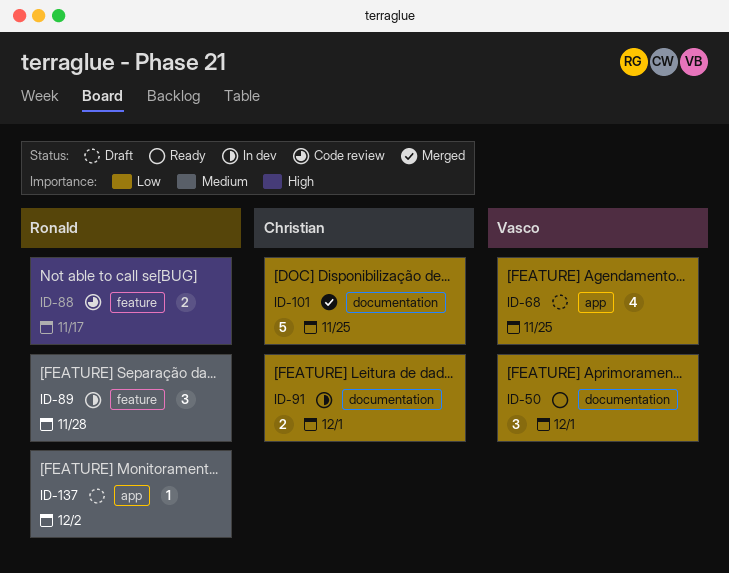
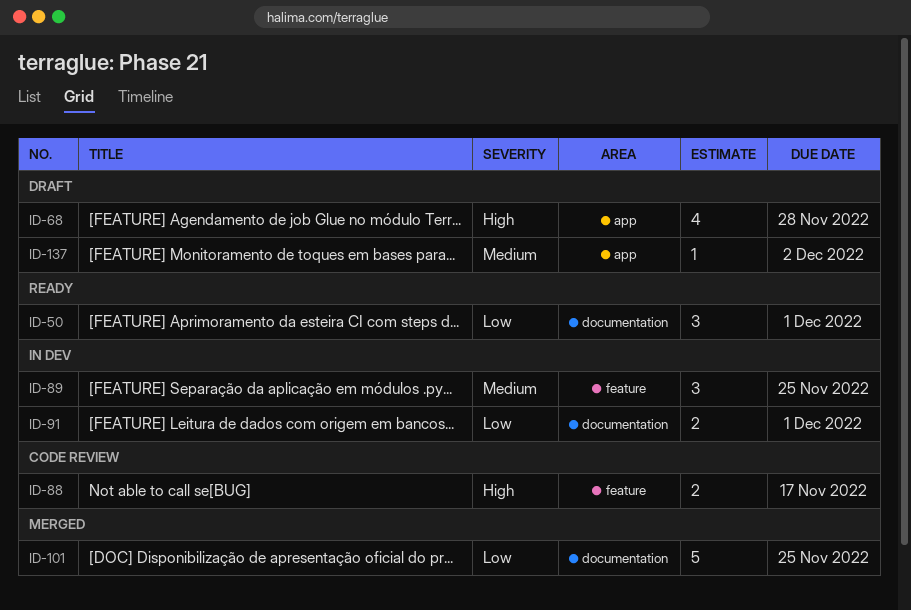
ID-68, priority: Low -> High
ID-68, due: Nov 25 -> Nov 28
ID-89, due: Nov 28 -> Nov 25

